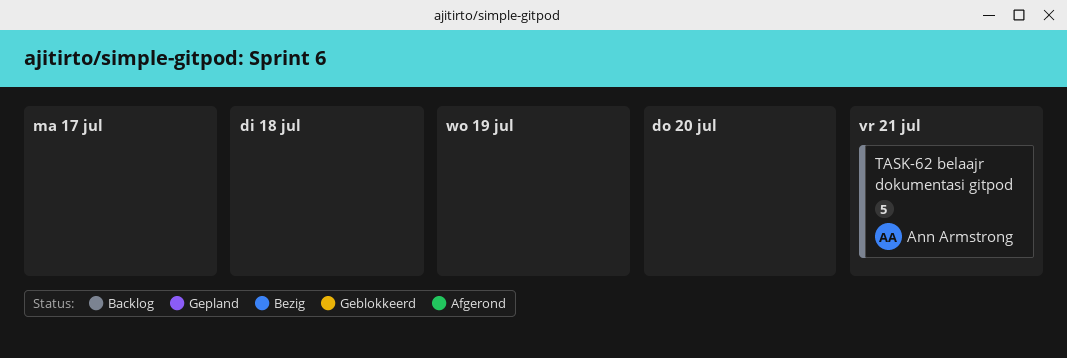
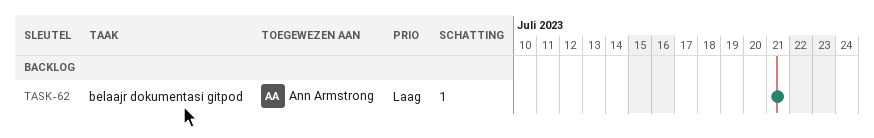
TASK-62, estimate: 5 -> 1

